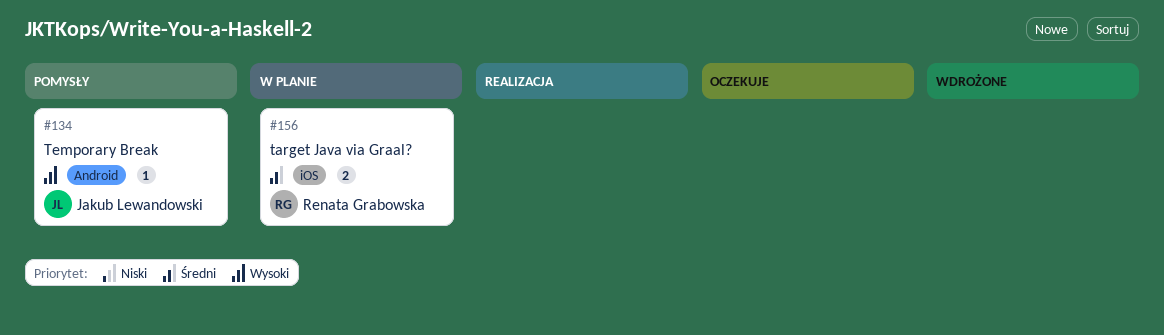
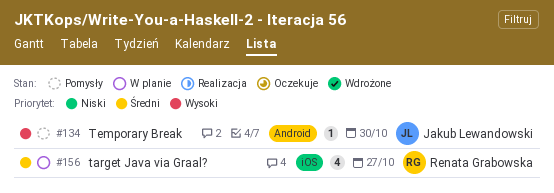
#156, estimate: 2 -> 4

